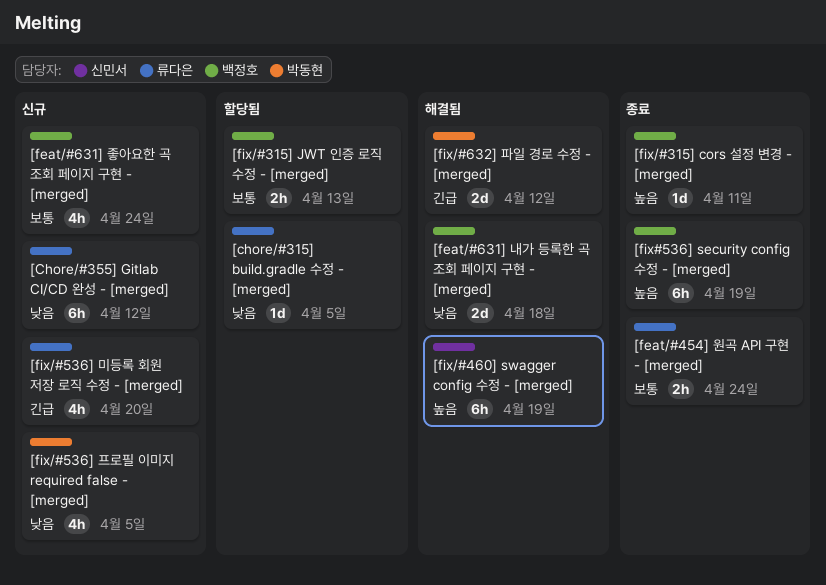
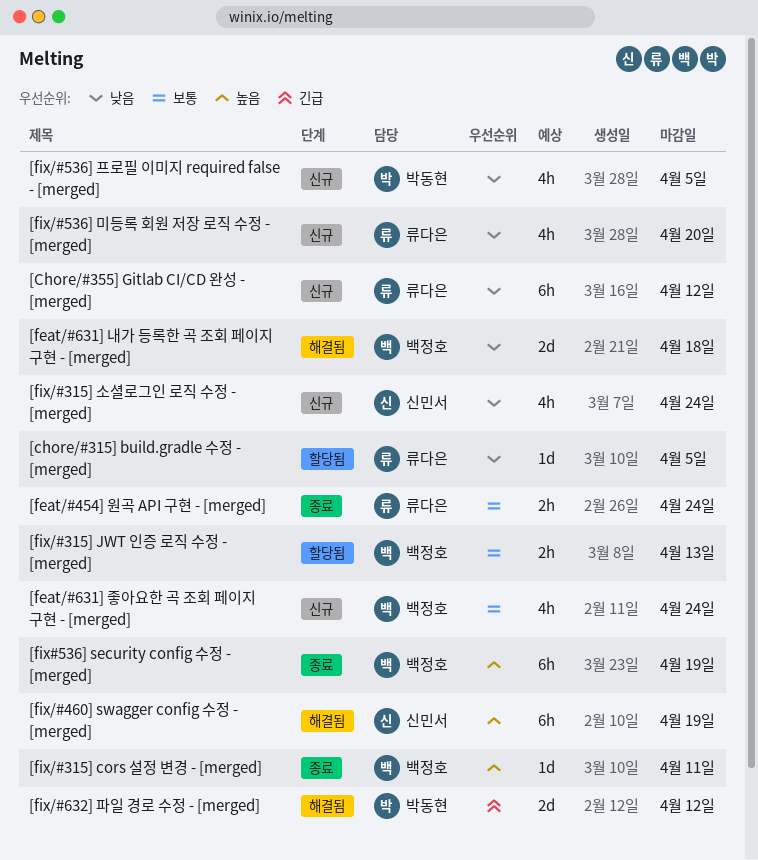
[fix/#315] 소셜로그인 로직 수정 - [merged]: none -> present
[fix/#536] 미등록 회원 저장 로직 수정 - [merged], priority: 긴급 -> 낮음

